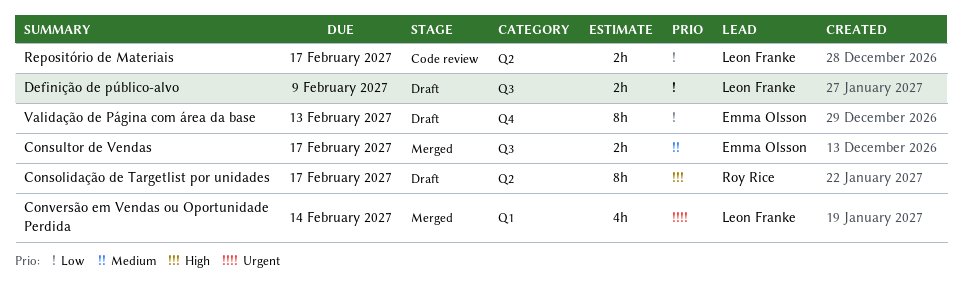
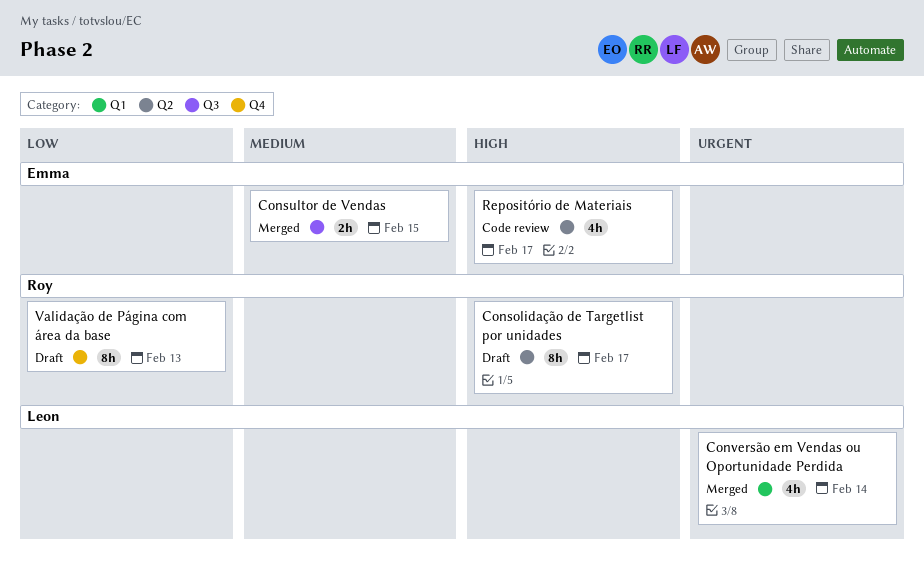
Consultor de Vendas, due: Feb 17 -> Feb 15
Definição de público-alvo: present -> none
Repositório de Materiais, owner: Leon Franke -> Emma Olsson
Repositório de Materiais, priority: Low -> High
Repositório de Materiais, estimate: 2h -> 4h
Validação de Página com área da base, owner: Emma Olsson -> Roy Rice

